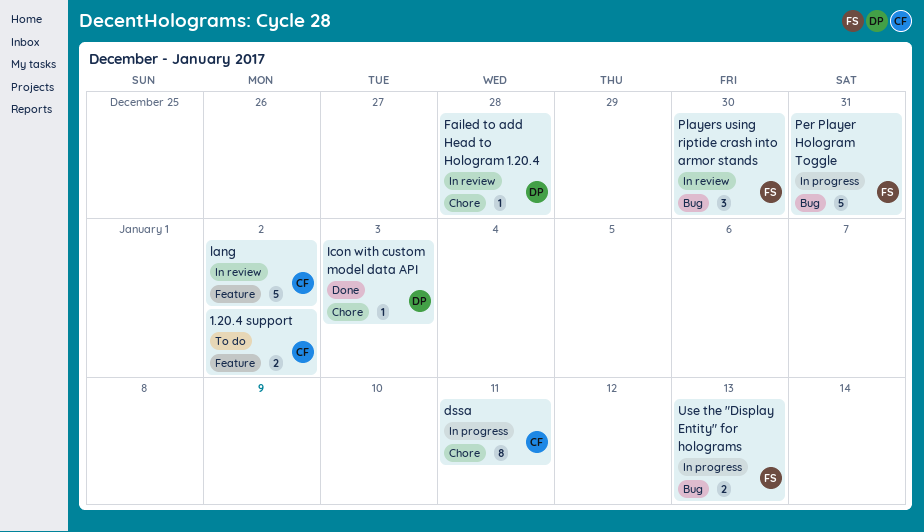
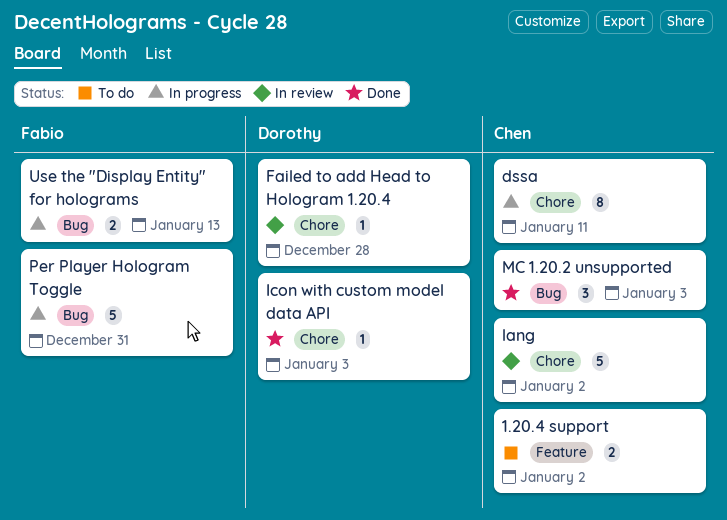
lang, label: Feature -> Chore
MC 1.20.2 unsupported: none -> present
Players using riptide crash into armor stands: present -> none

